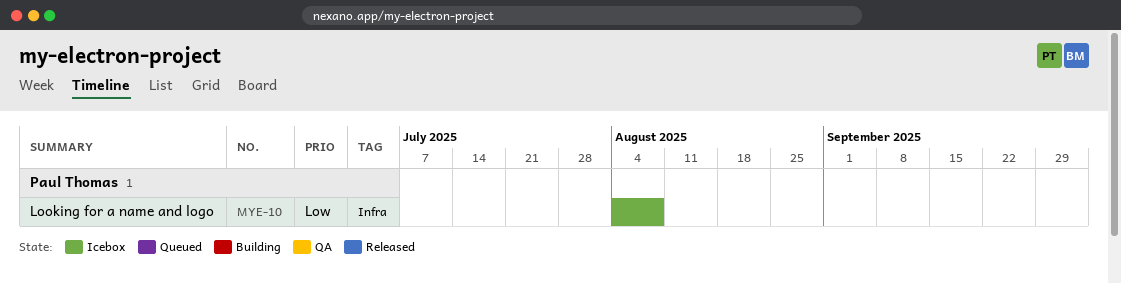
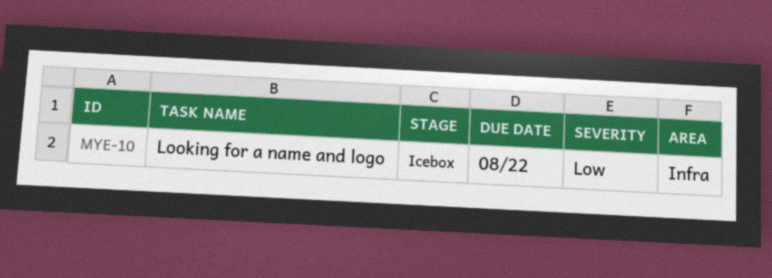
MYE-10, due: Aug 8 -> Aug 22

